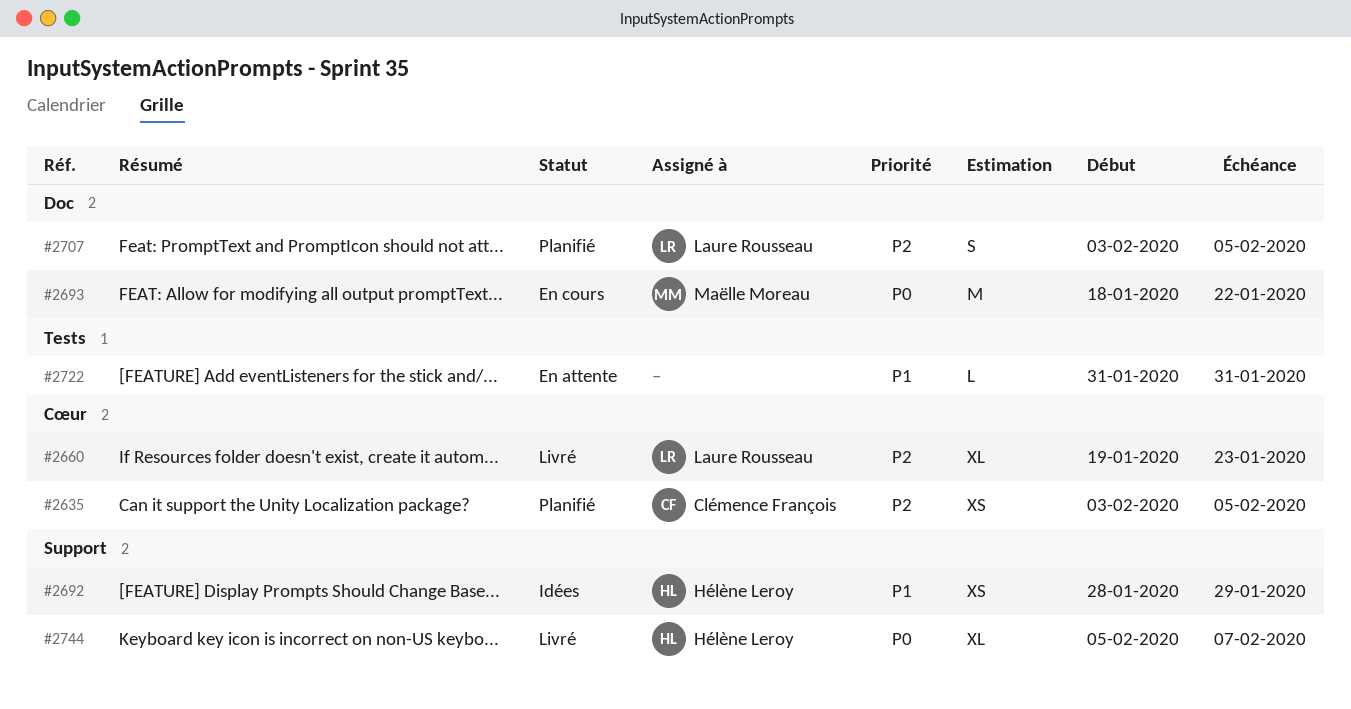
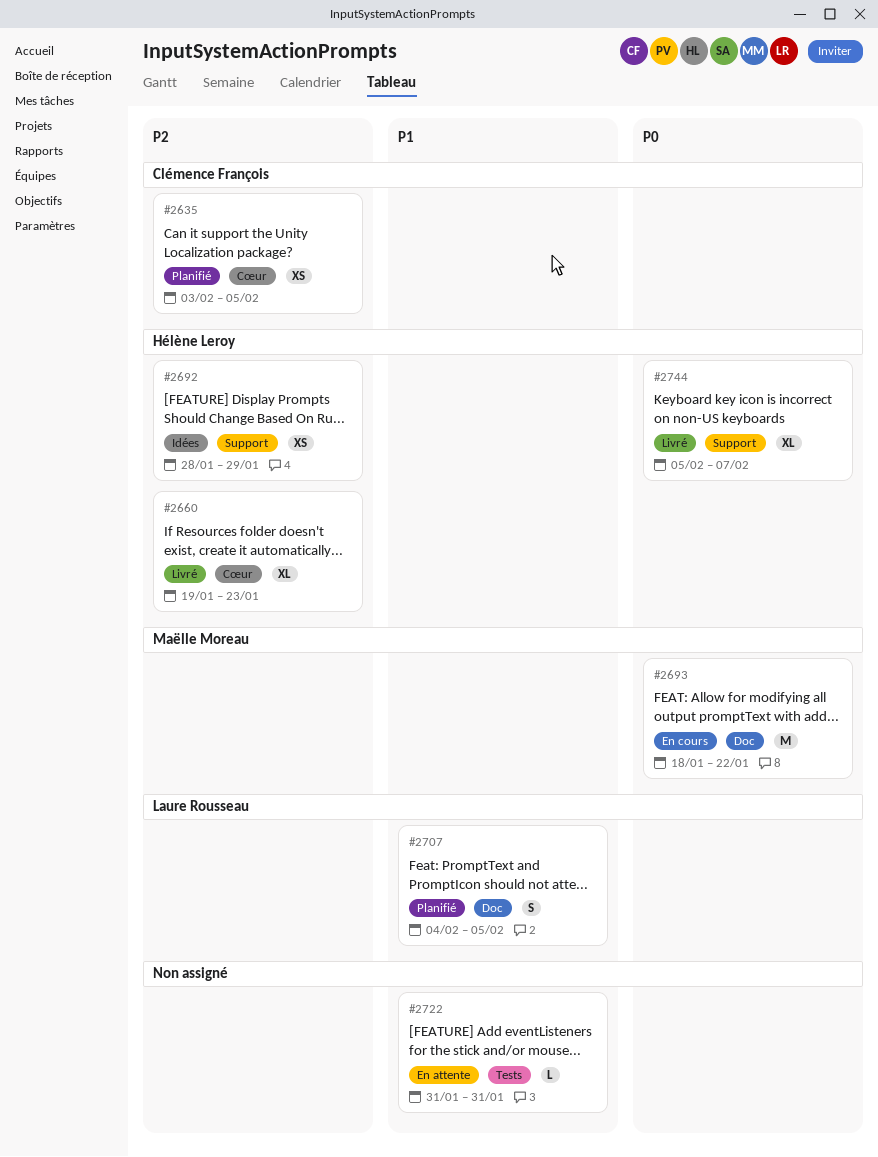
#2660, owner: Laure Rousseau -> Hélène Leroy
#2692, priority: P1 -> P2
#2707, priority: P2 -> P1
#2707, start: Feb 3 -> Feb 4

